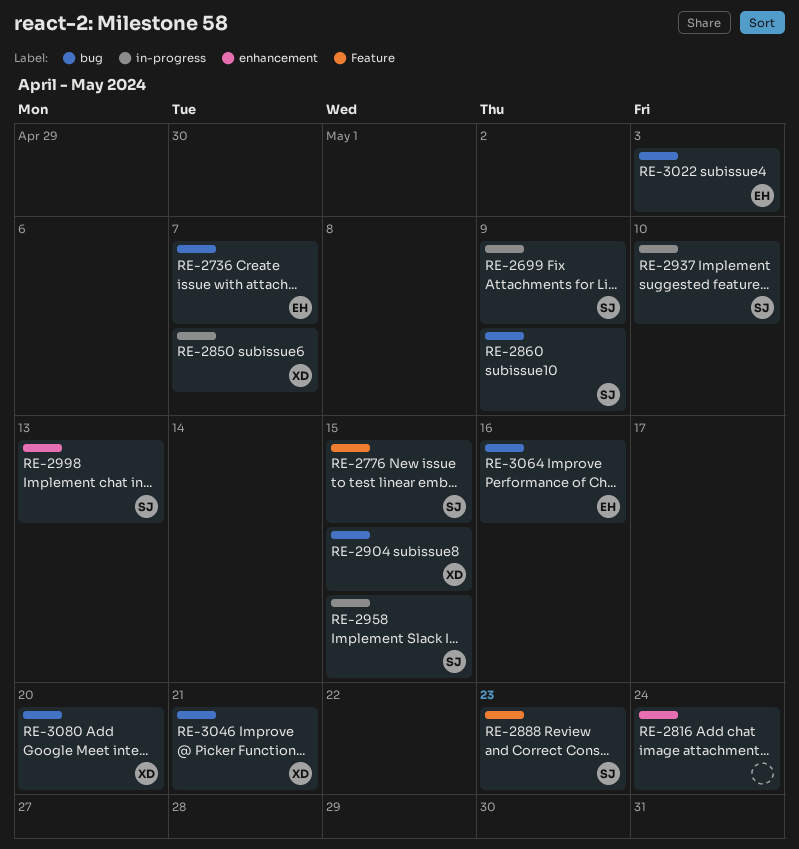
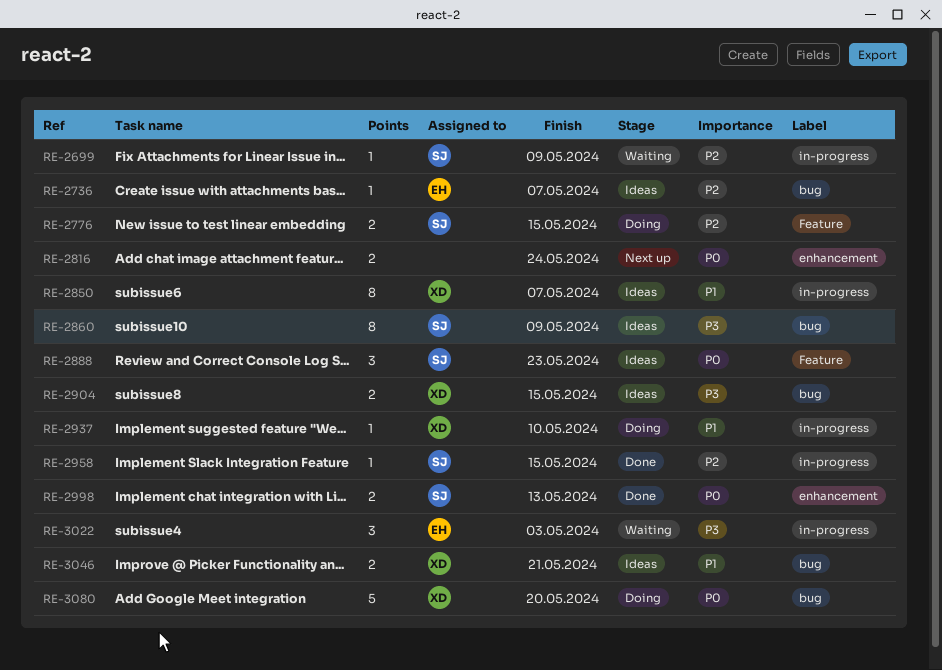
RE-2937, owner: SJ -> XD
RE-3022, label: bug -> in-progress
RE-3064: present -> none

